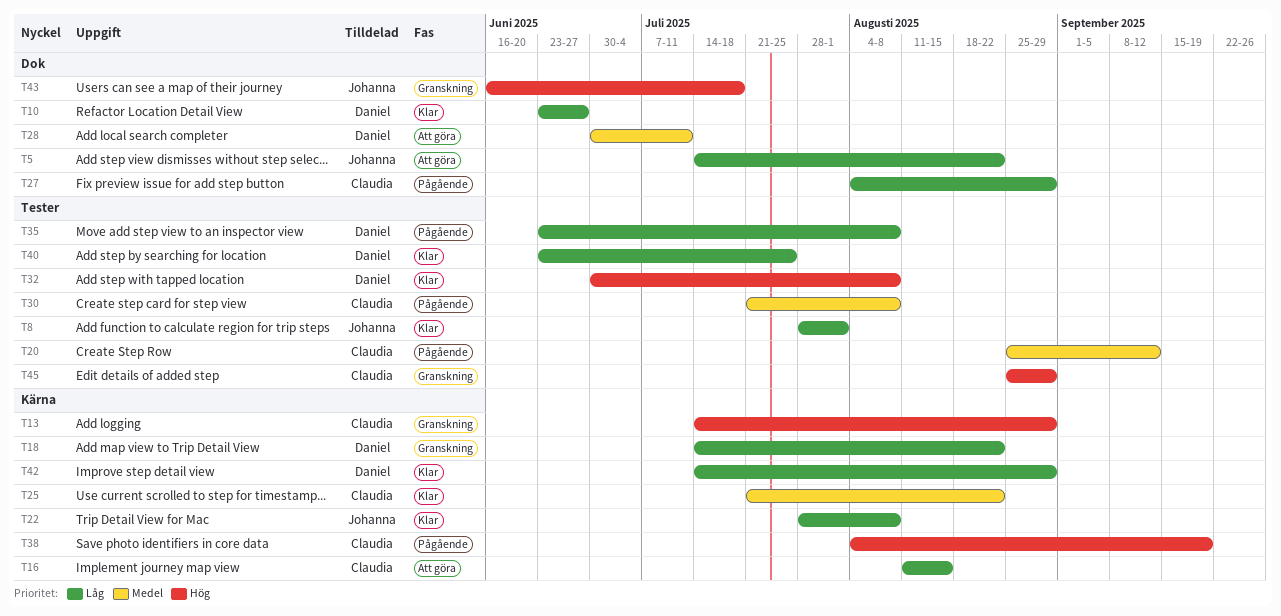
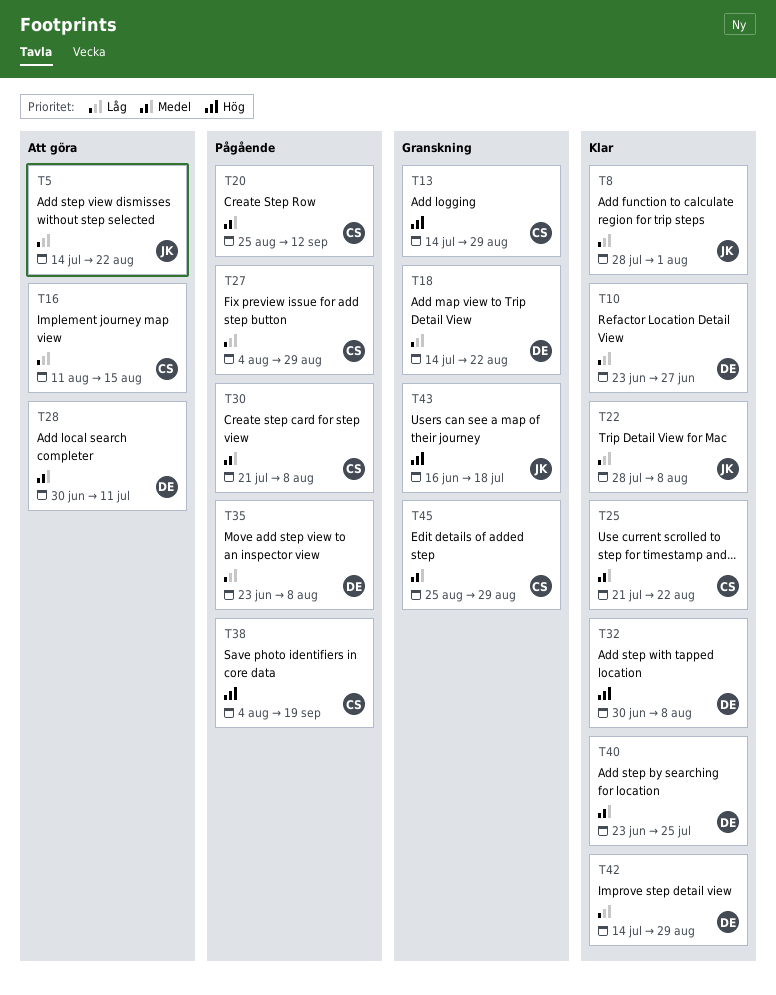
T40, priority: Låg -> Medel
T45, priority: Hög -> Medel

